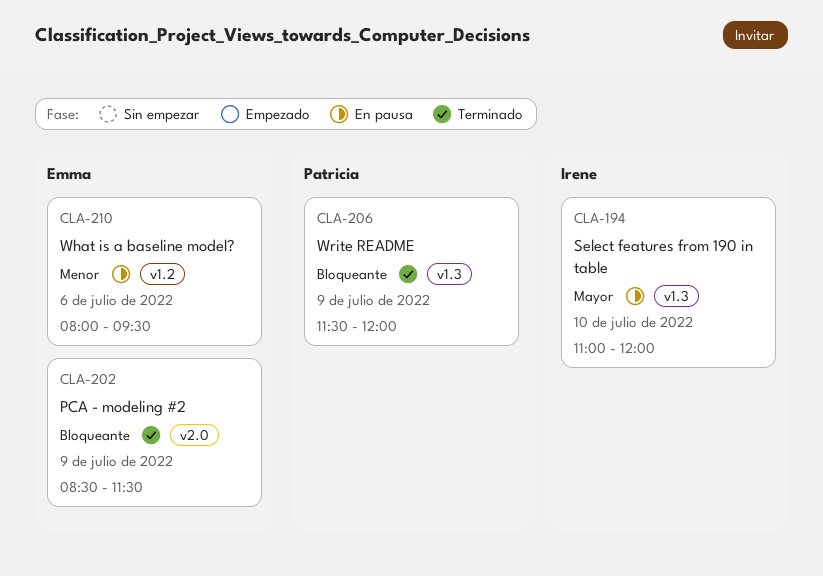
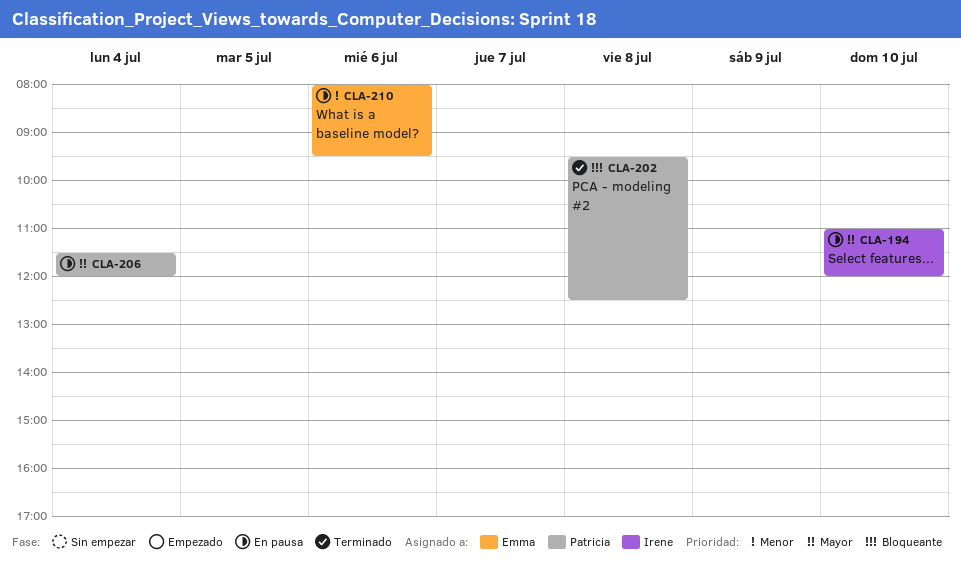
CLA-202, owner: Emma -> Patricia
CLA-202, day: Jul 9 -> Jul 8
CLA-202, begins: 08:30 -> 09:30
CLA-202, ends: 11:30 -> 12:30
CLA-206, status: Terminado -> En pausa
CLA-206, priority: Bloqueante -> Mayor
CLA-206, day: Jul 9 -> Jul 4

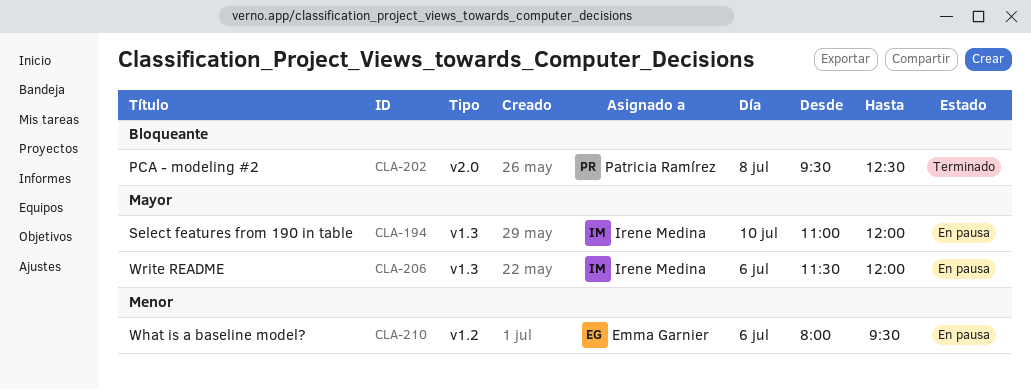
CLA-206, owner: Patricia Ramírez -> Irene Medina
CLA-206, day: Jul 4 -> Jul 6

